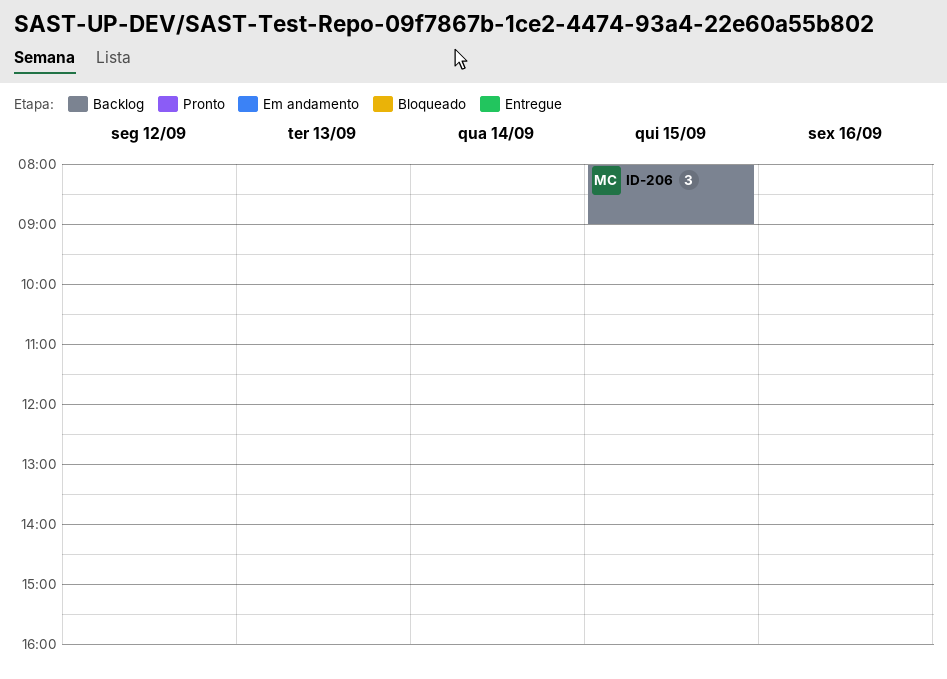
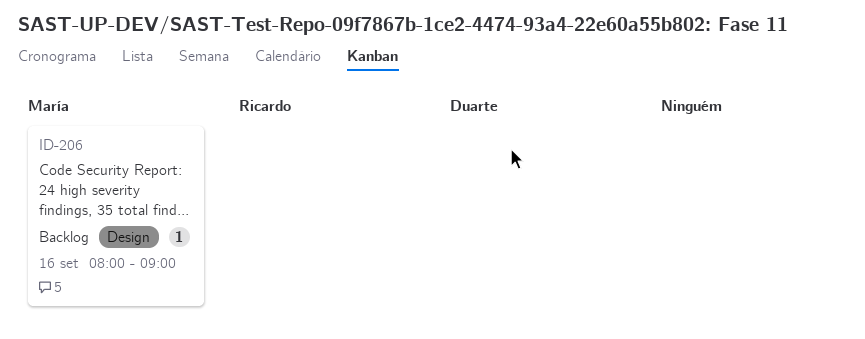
ID-206, estimate: 3 -> 1
ID-206, day: Sep 15 -> Sep 16

